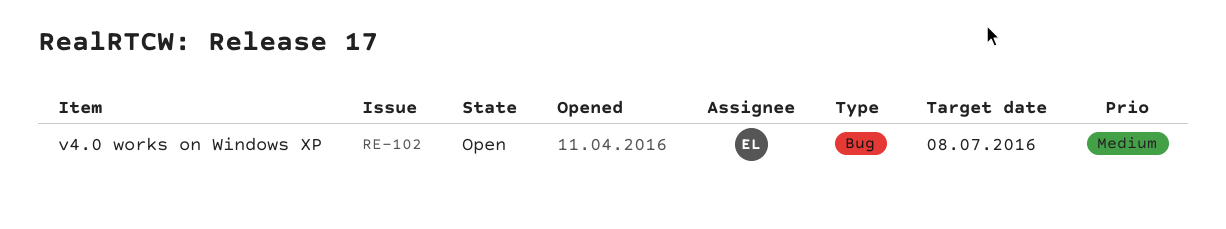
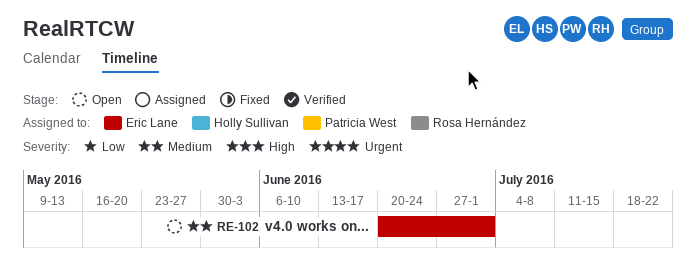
RE-102, due: Jul 8 -> Jul 1

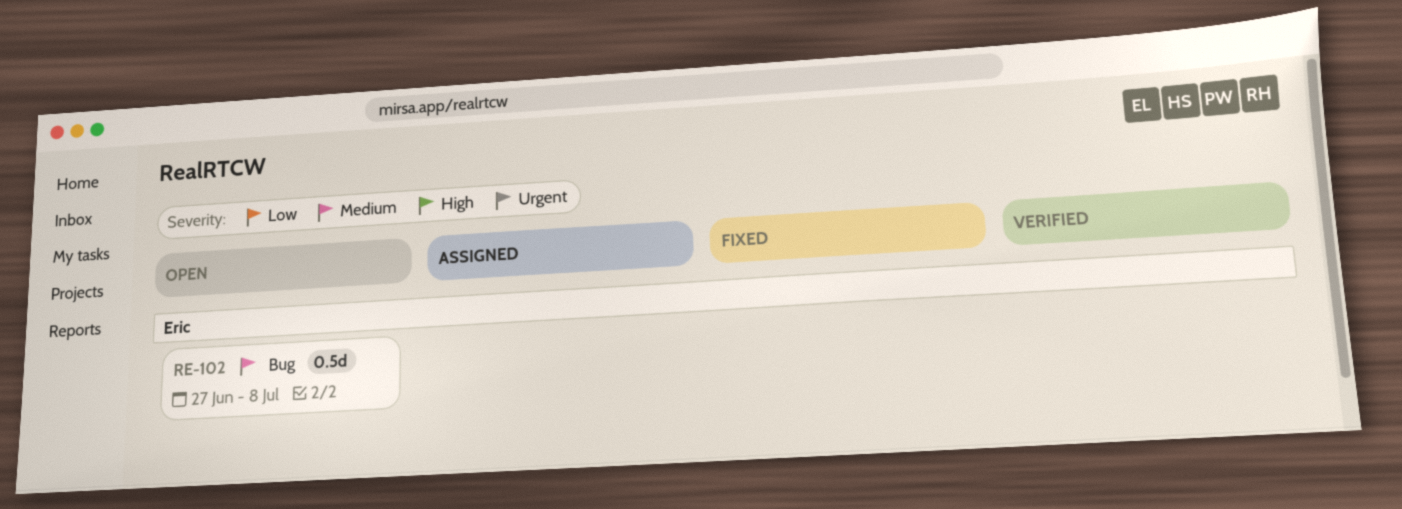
RE-102, start: Jun 20 -> Jun 27
RE-102, due: Jul 1 -> Jul 8

